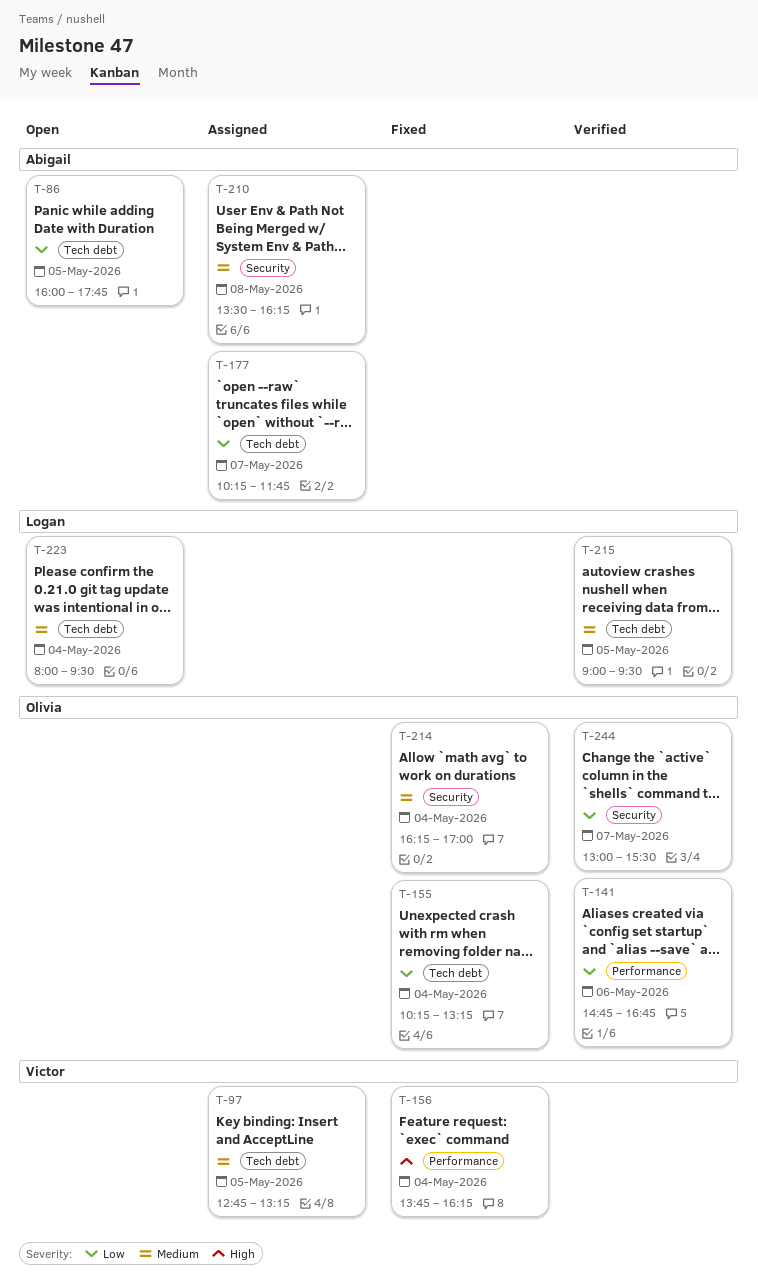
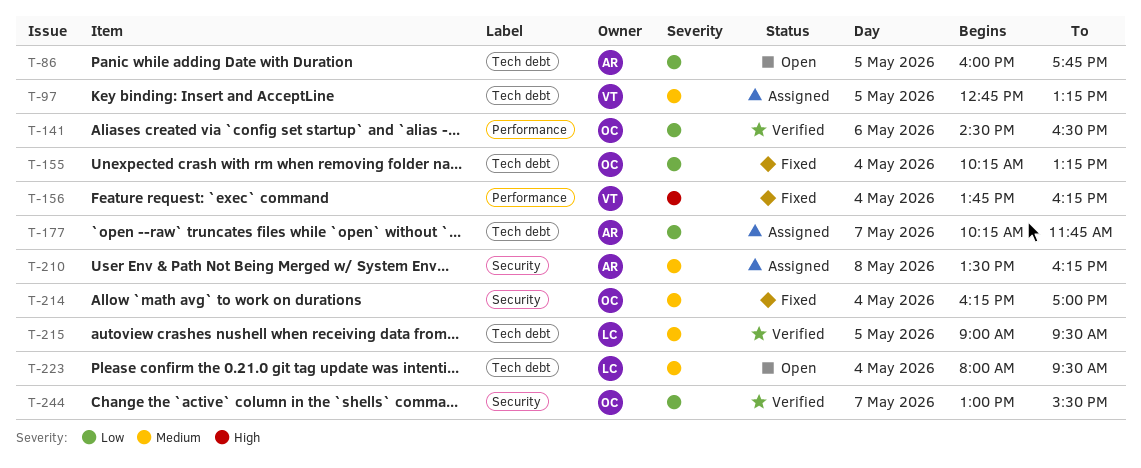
T-141, begins: 14:45 -> 14:30
T-141, ends: 16:45 -> 16:30

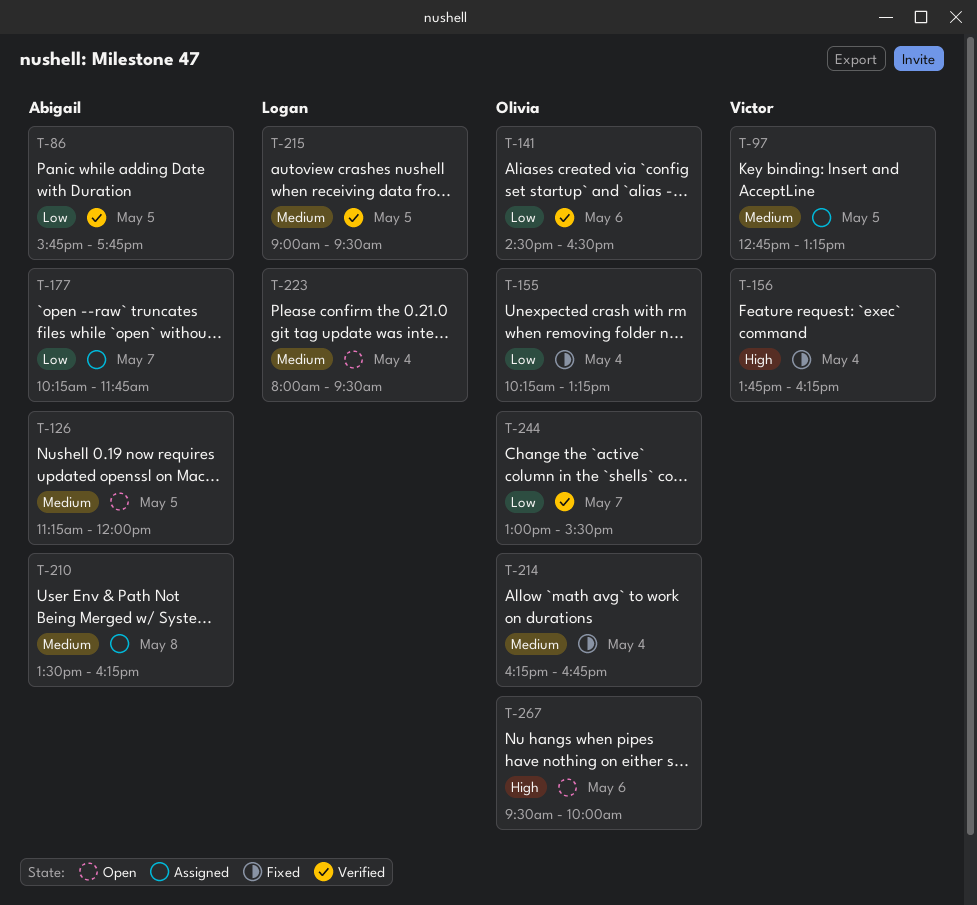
T-86, status: Open -> Verified
T-86, begins: 16:00 -> 15:45
T-126: none -> present
T-214, ends: 17:00 -> 16:45
T-267: none -> present

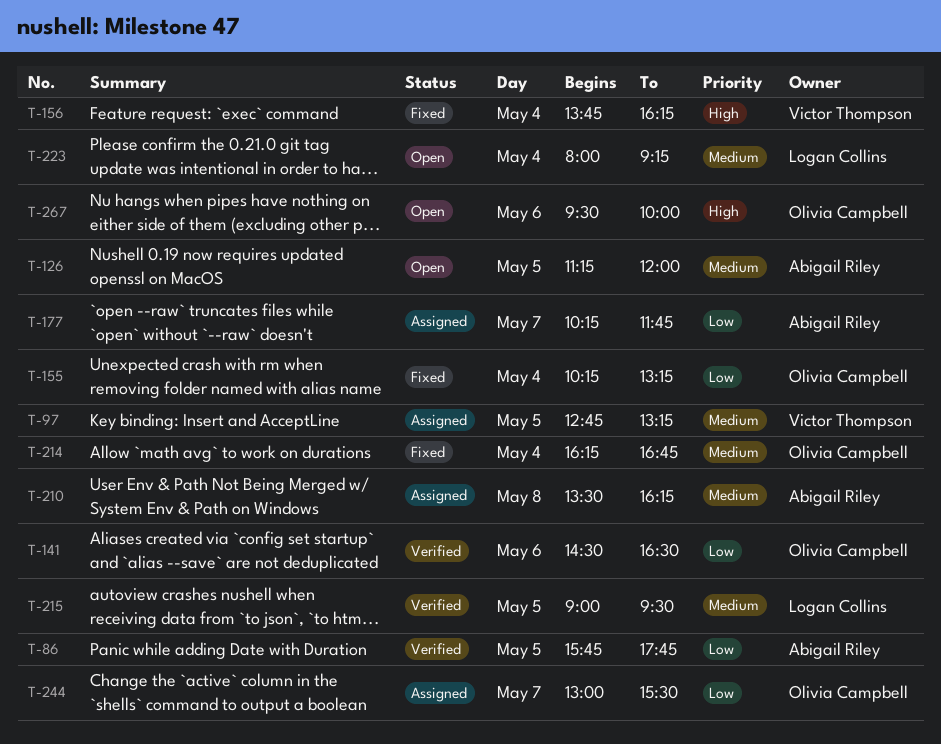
T-223, ends: 09:30 -> 09:15
T-244, status: Verified -> Assigned

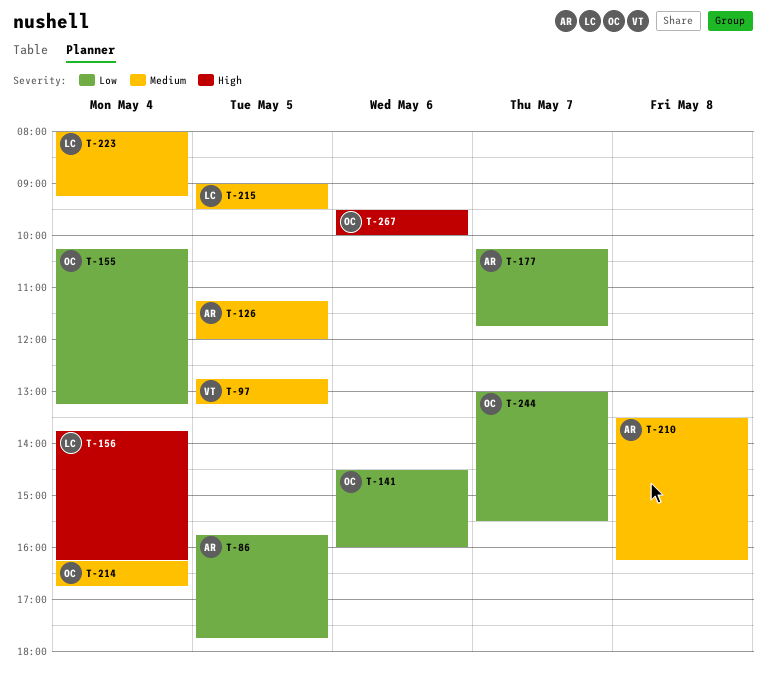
T-141, ends: 16:30 -> 16:00
T-156, owner: Victor Thompson -> Logan Collins

